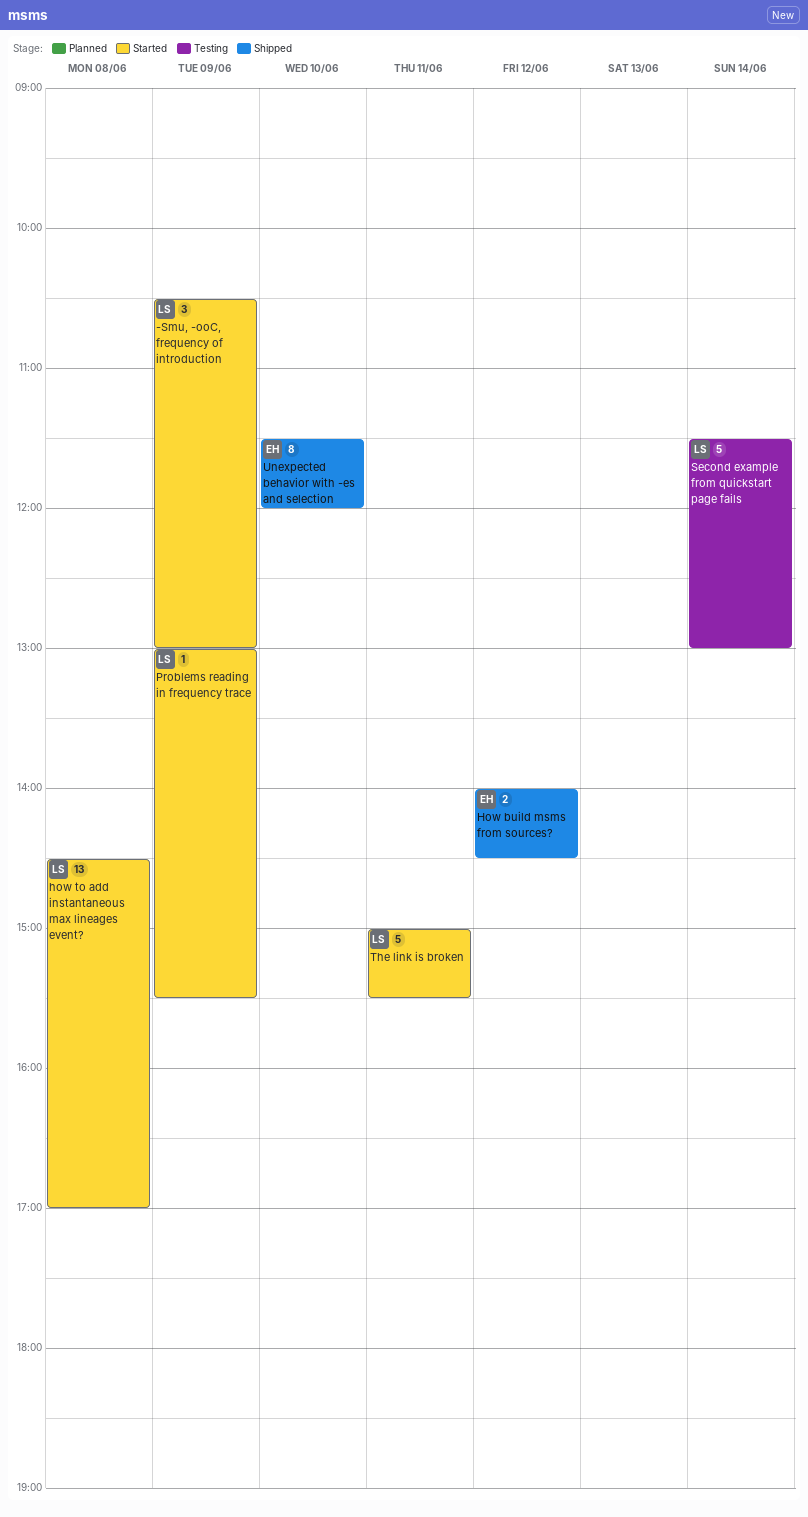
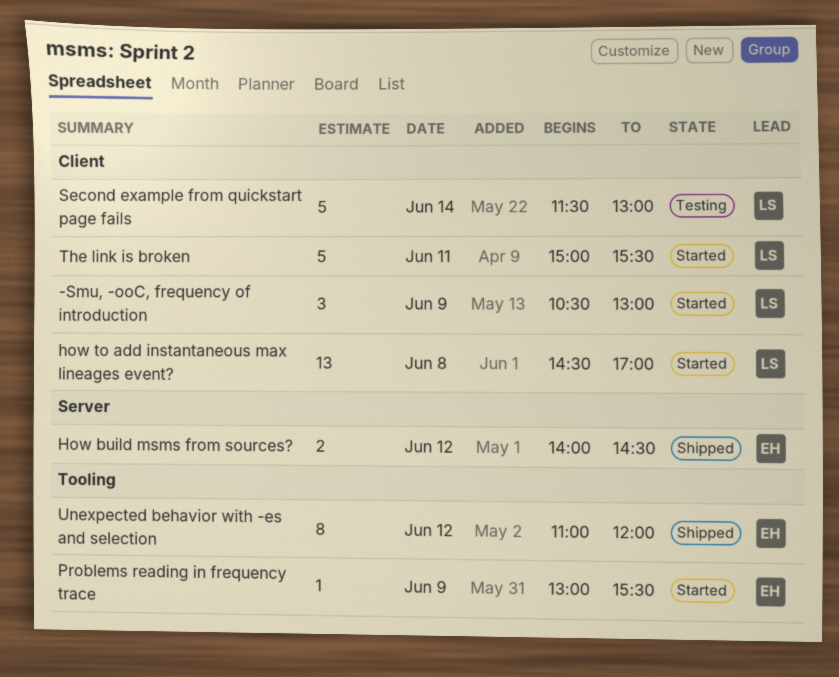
Problems reading in frequency trace, owner: LS -> EH
Unexpected behavior with -es and selection, day: Jun 10 -> Jun 12
Unexpected behavior with -es and selection, begins: 11:30 -> 11:00

